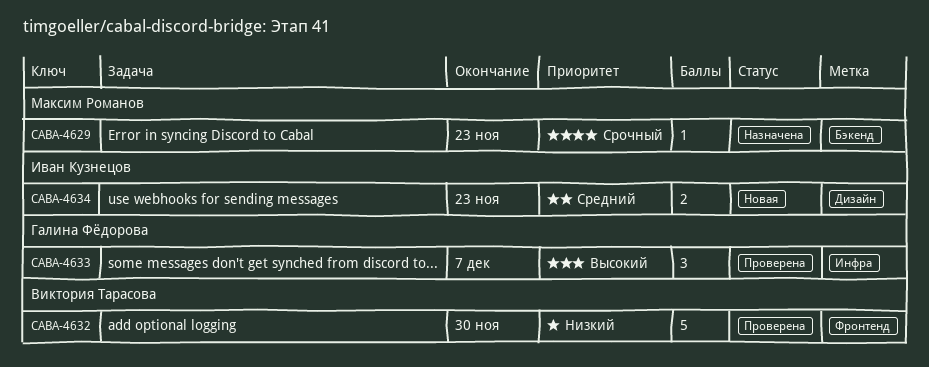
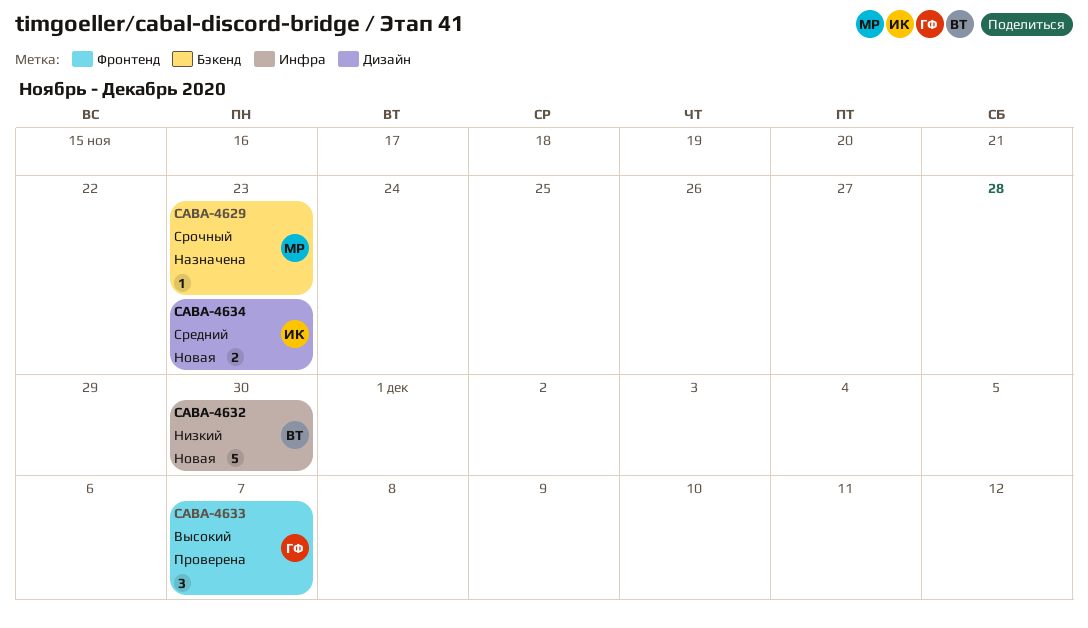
CABA-4632, status: Проверена -> Новая
CABA-4632, label: Фронтенд -> Инфра
CABA-4633, label: Инфра -> Фронтенд

